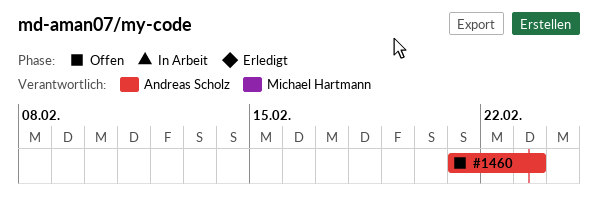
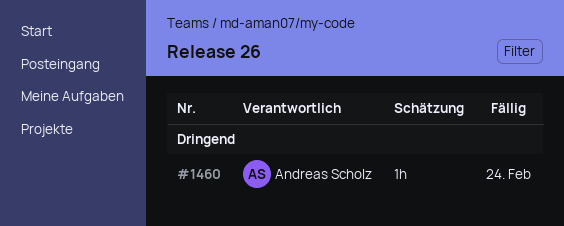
#1460, due: Feb 23 -> Feb 24

